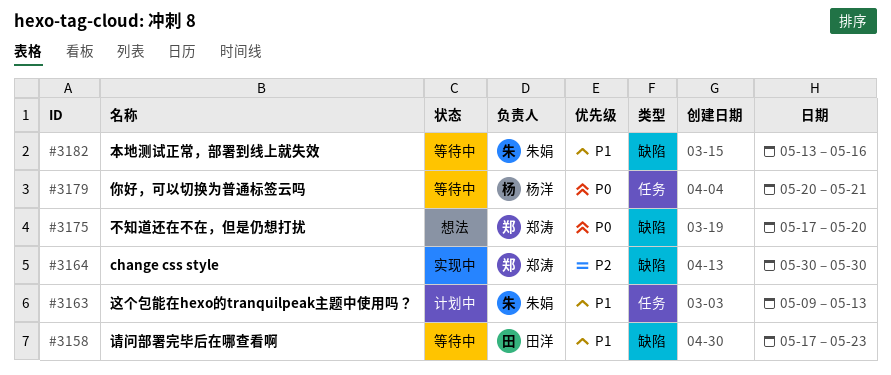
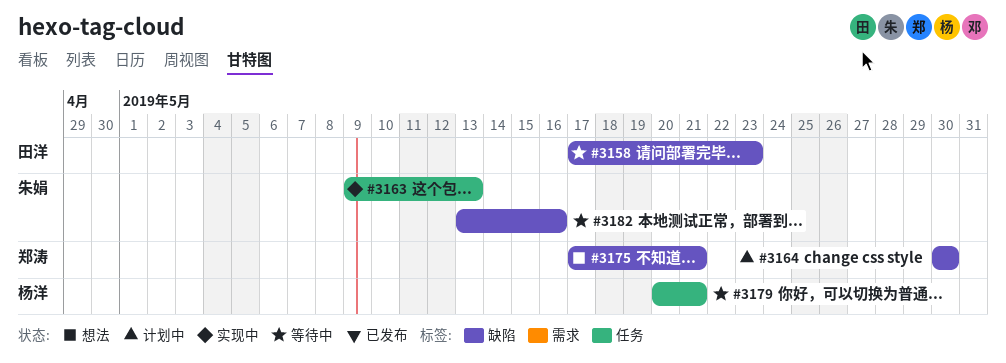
#3163, status: 计划中 -> 实现中
#3164, status: 实现中 -> 计划中
#3175, due: May 20 -> May 21

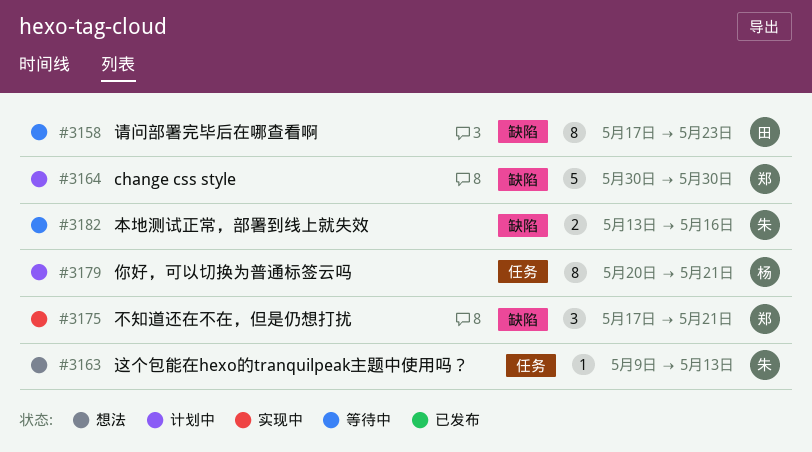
#3163, status: 实现中 -> 想法
#3175, status: 想法 -> 实现中
#3179, status: 等待中 -> 计划中

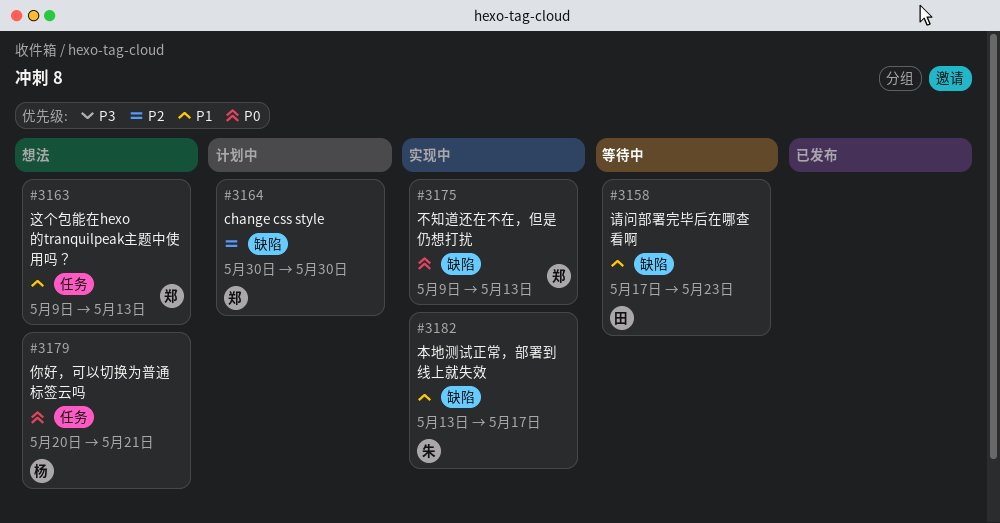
#3163, owner: 朱 -> 郑
#3175, start: May 17 -> May 9
#3175, due: May 21 -> May 13
#3179, status: 计划中 -> 想法
#3182, status: 等待中 -> 实现中
#3182, due: May 16 -> May 17

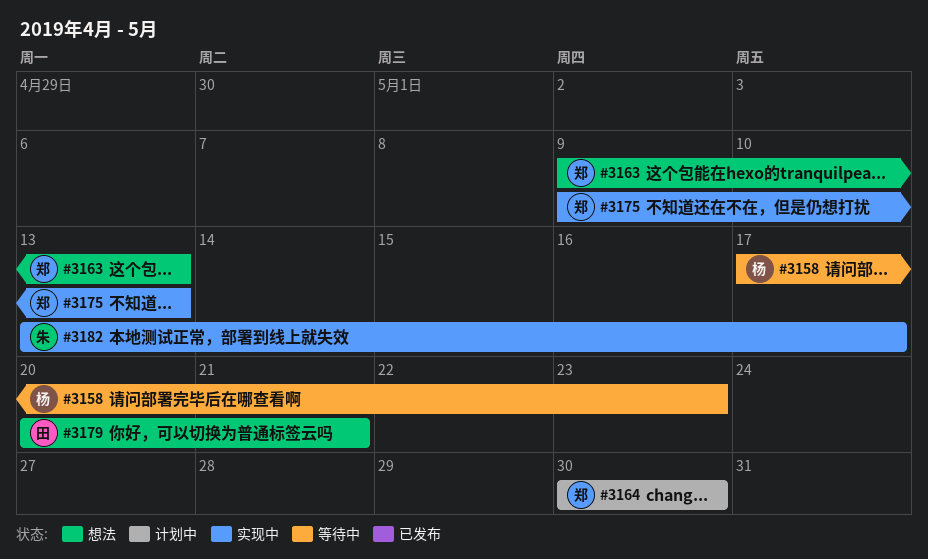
#3158, owner: 田 -> 杨
#3179, owner: 杨 -> 田

